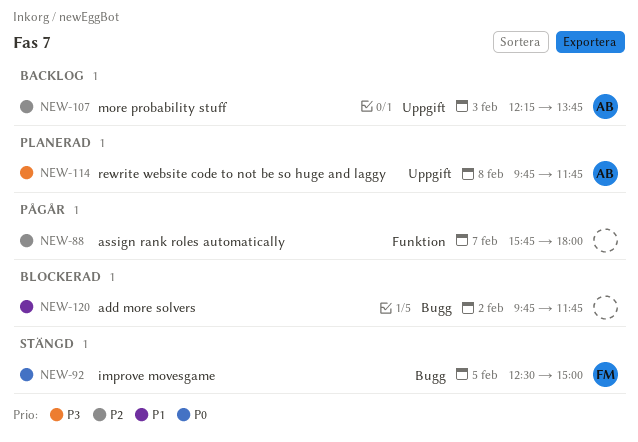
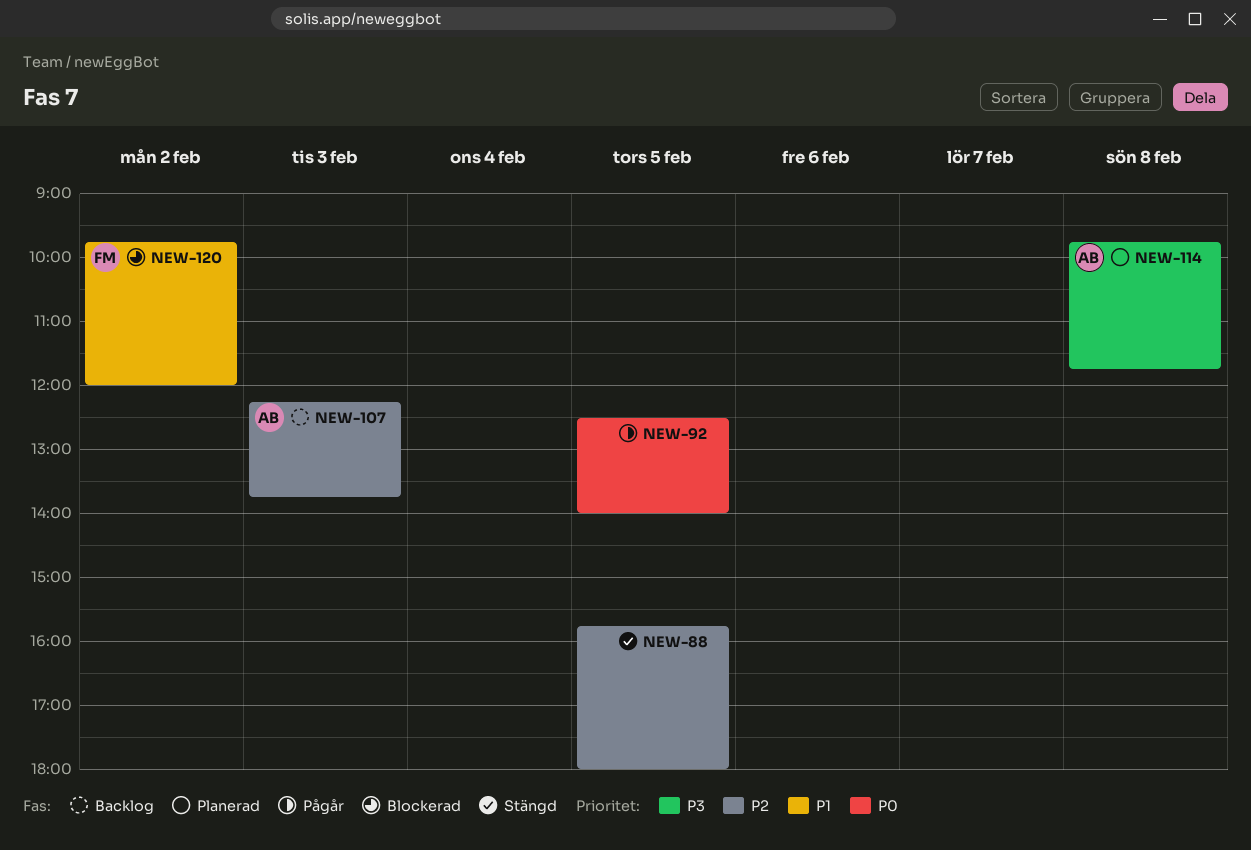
NEW-88, status: Pågår -> Stängd
NEW-88, day: Feb 7 -> Feb 5
NEW-92, status: Stängd -> Pågår
NEW-92, owner: FM -> none
NEW-92, ends: 15:00 -> 14:00
NEW-120, owner: none -> FM
NEW-120, ends: 11:45 -> 12:00

